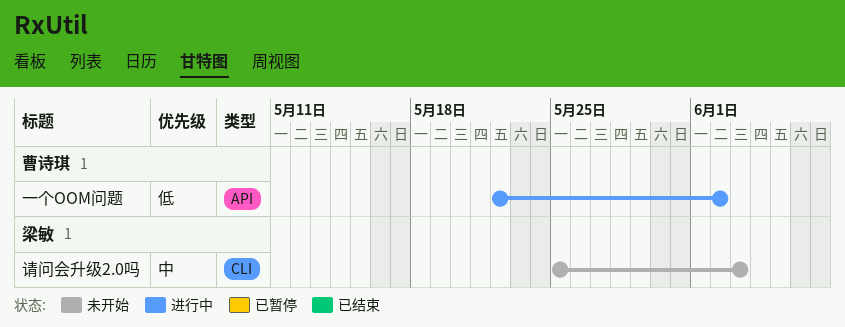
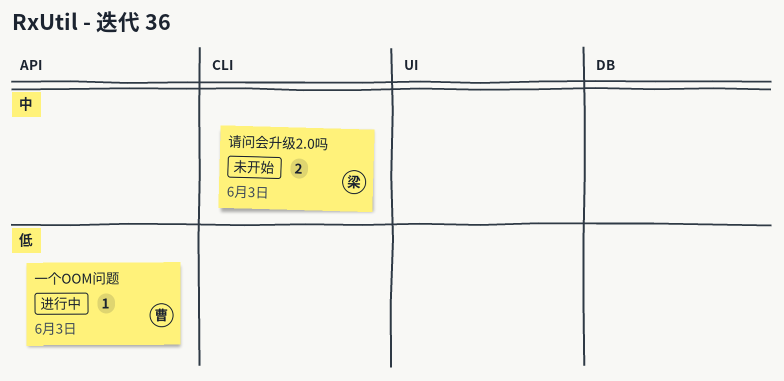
一个OOM问题, due: Jun 2 -> Jun 3

